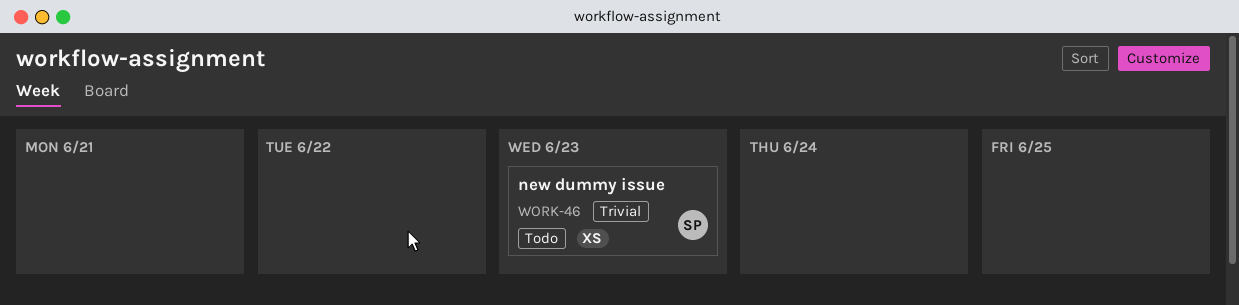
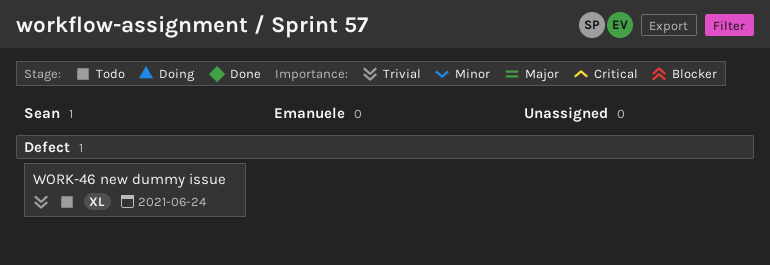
WORK-46, estimate: XS -> XL
WORK-46, due: Jun 23 -> Jun 24

